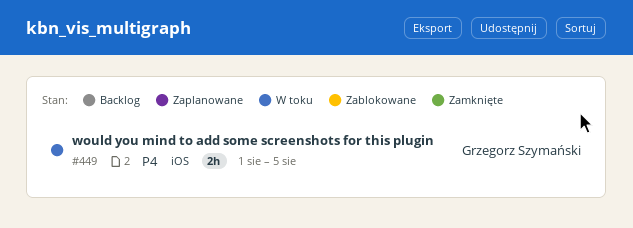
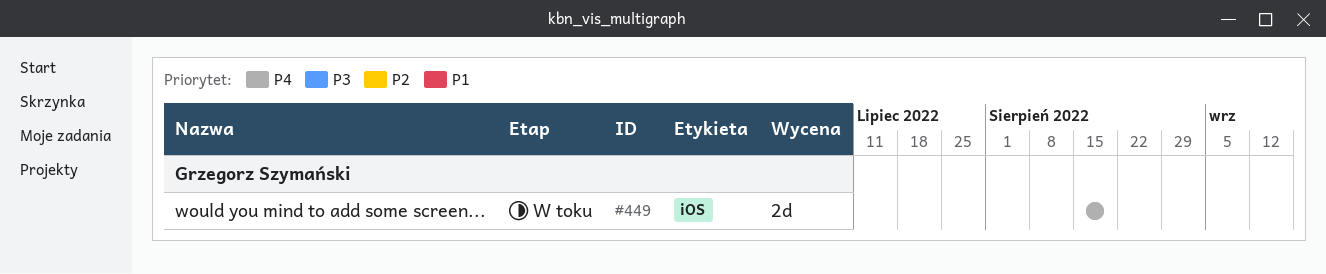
#449, estimate: 2h -> 2d
#449, start: Aug 1 -> Aug 15
#449, due: Aug 5 -> Aug 19

